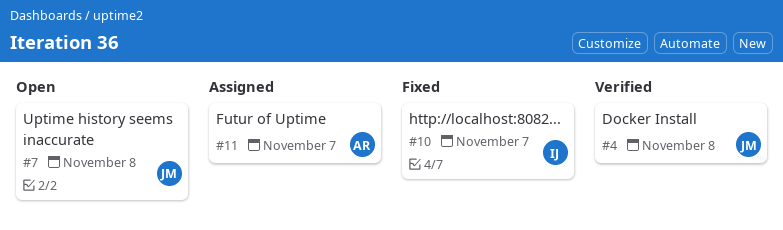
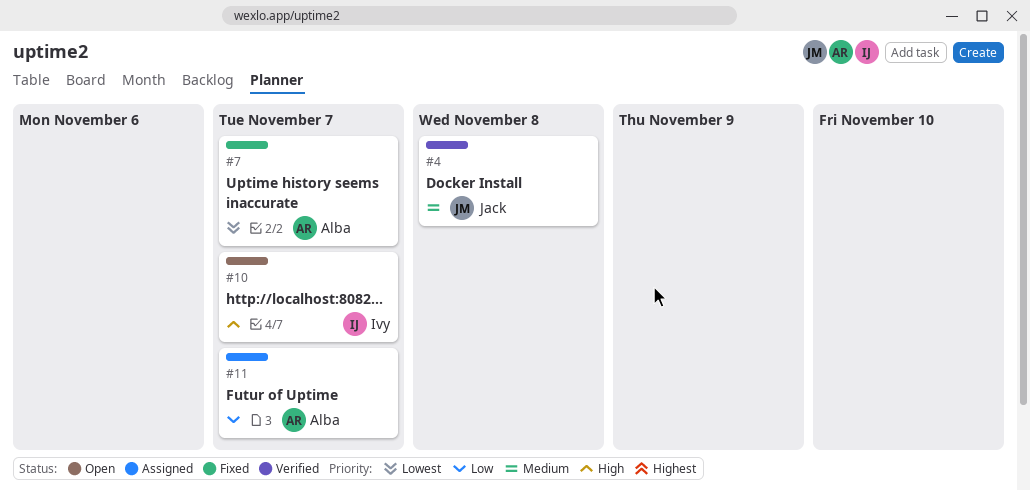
#7, status: Open -> Fixed
#7, owner: Jack -> Alba
#7, due: Nov 8 -> Nov 7
#10, status: Fixed -> Open

